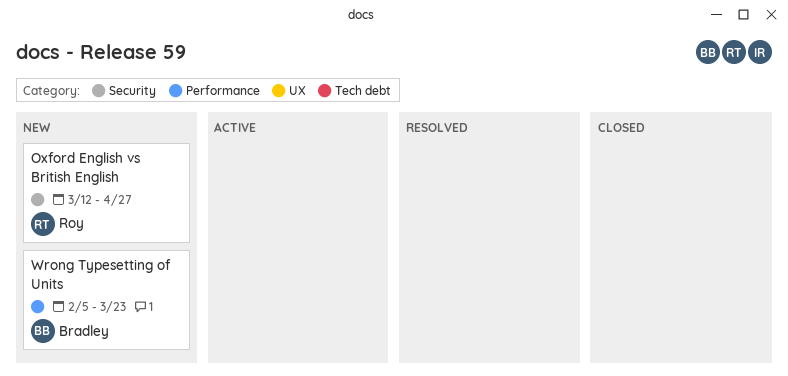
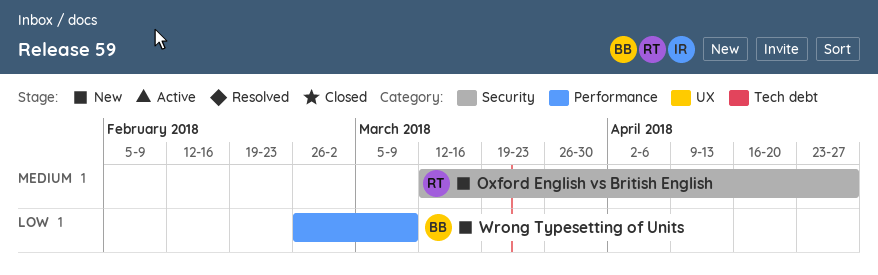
Wrong Typesetting of Units, start: Feb 5 -> Feb 26
Wrong Typesetting of Units, due: Mar 23 -> Mar 9

